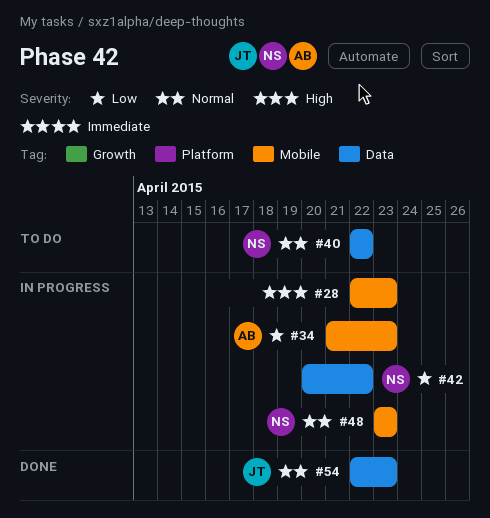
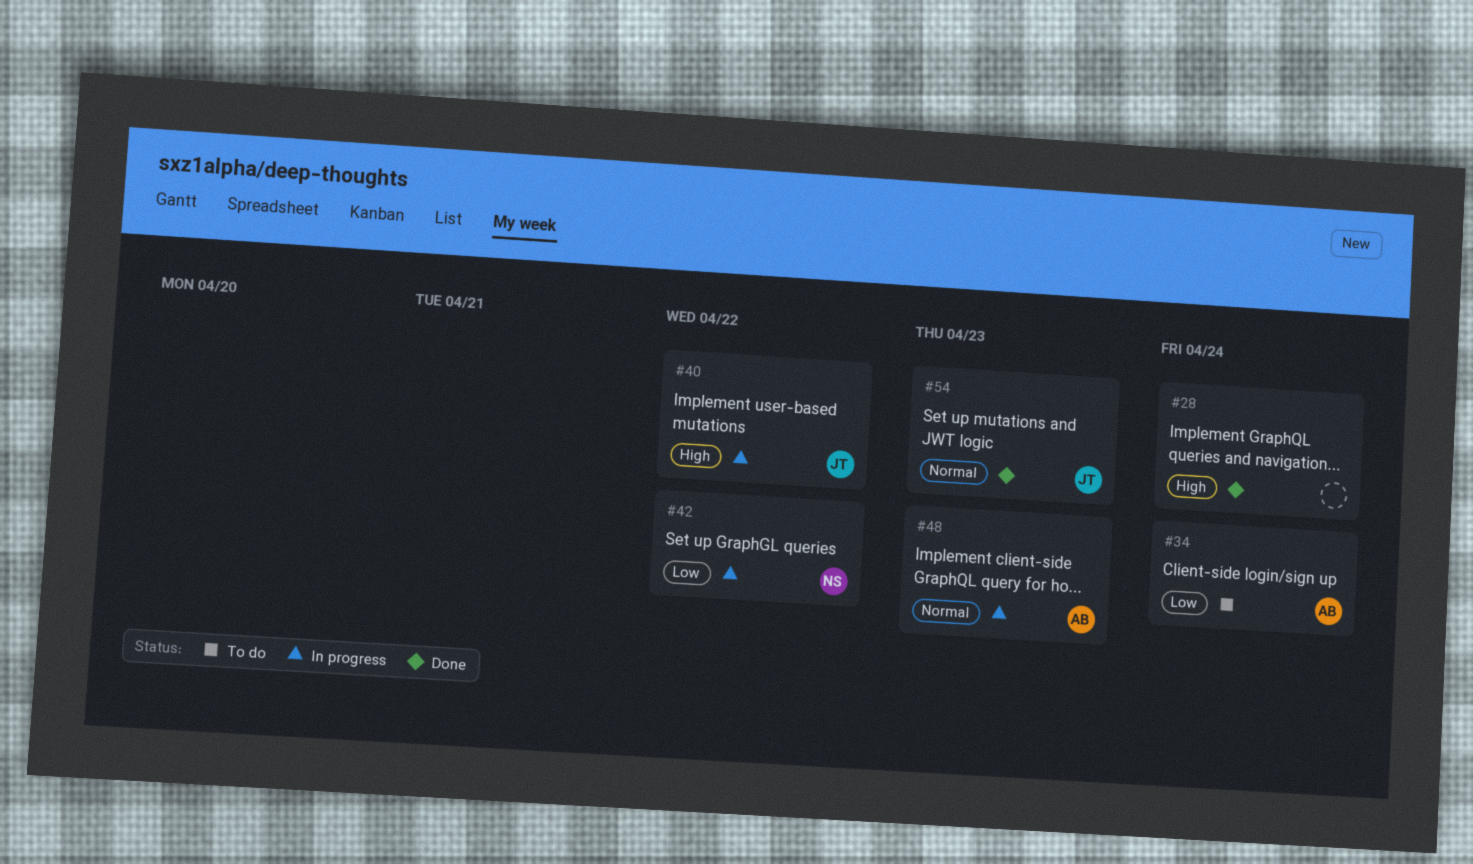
#28, status: In progress -> Done
#28, due: Apr 23 -> Apr 24
#34, status: In progress -> To do
#34, due: Apr 23 -> Apr 24
#40, status: To do -> In progress
#40, owner: NS -> JT
#40, priority: Normal -> High
#48, owner: NS -> AB

